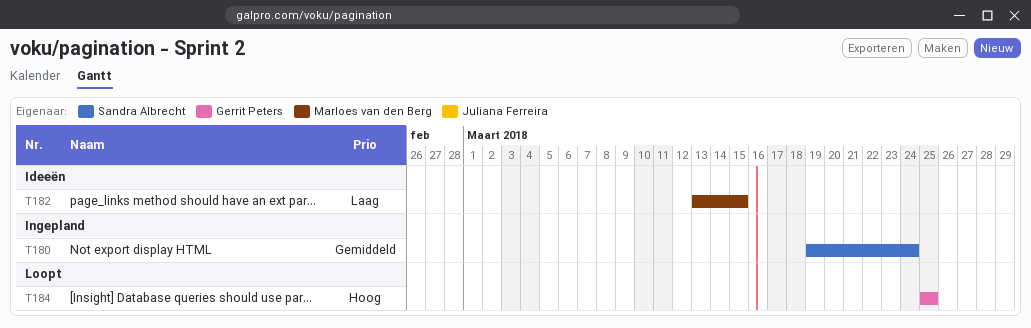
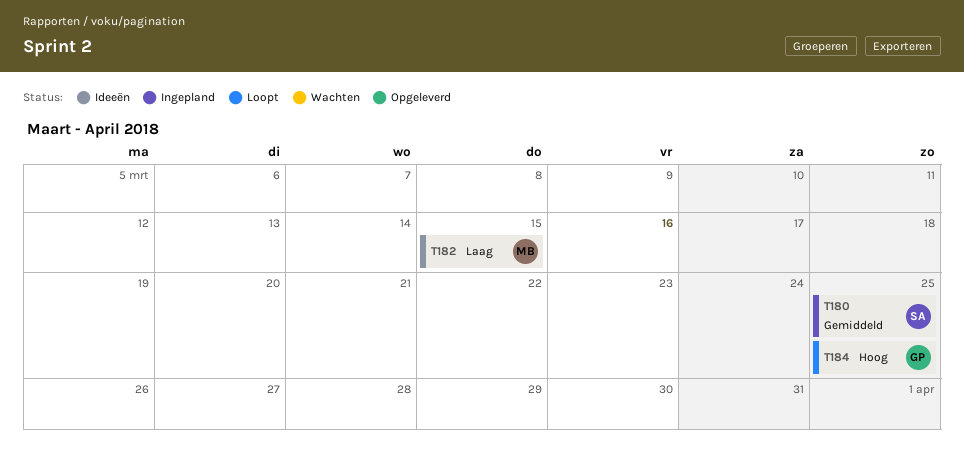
T180, due: Mar 24 -> Mar 25

